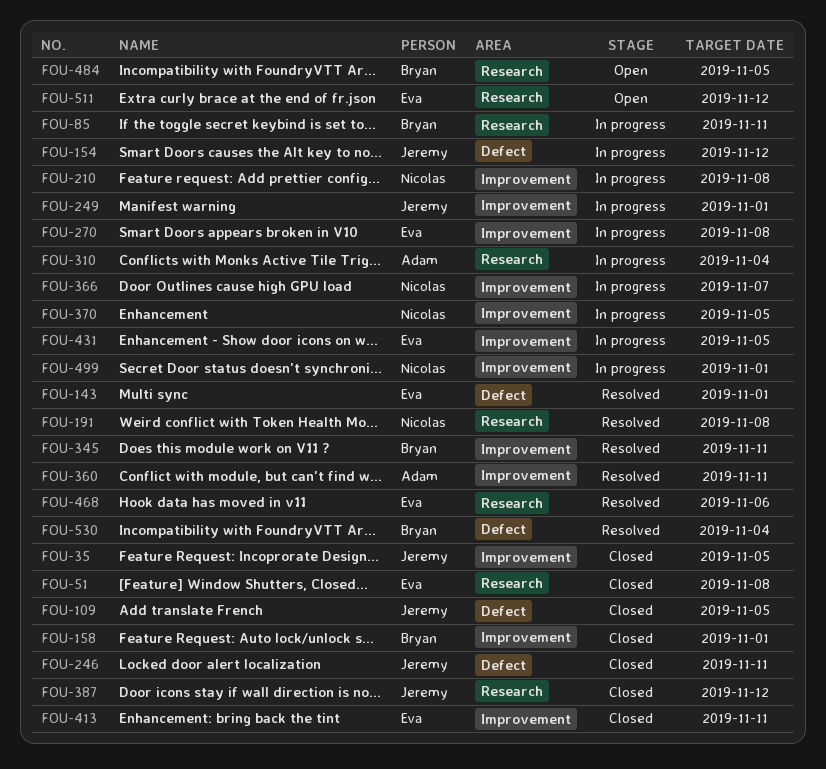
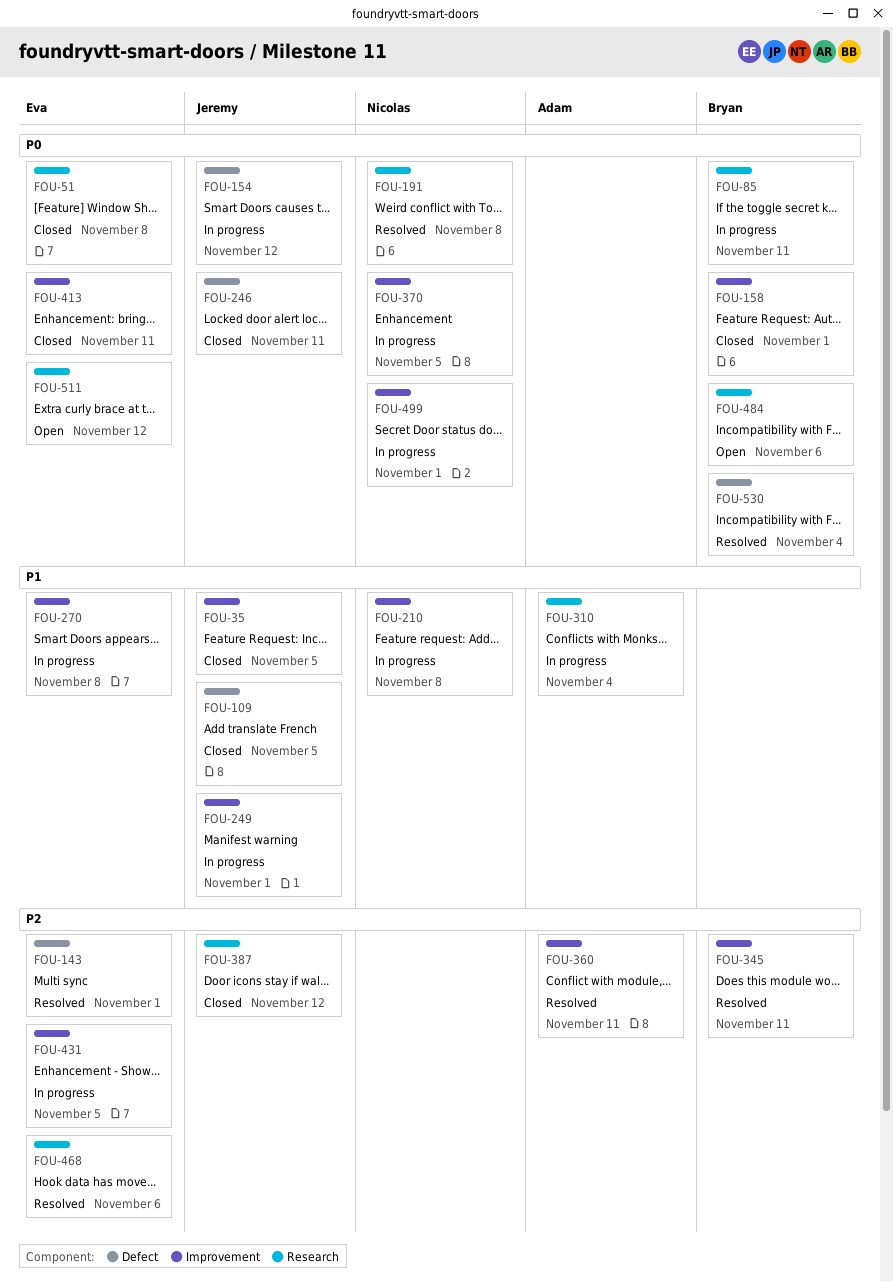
FOU-366: present -> none
FOU-484, due: Nov 5 -> Nov 6

